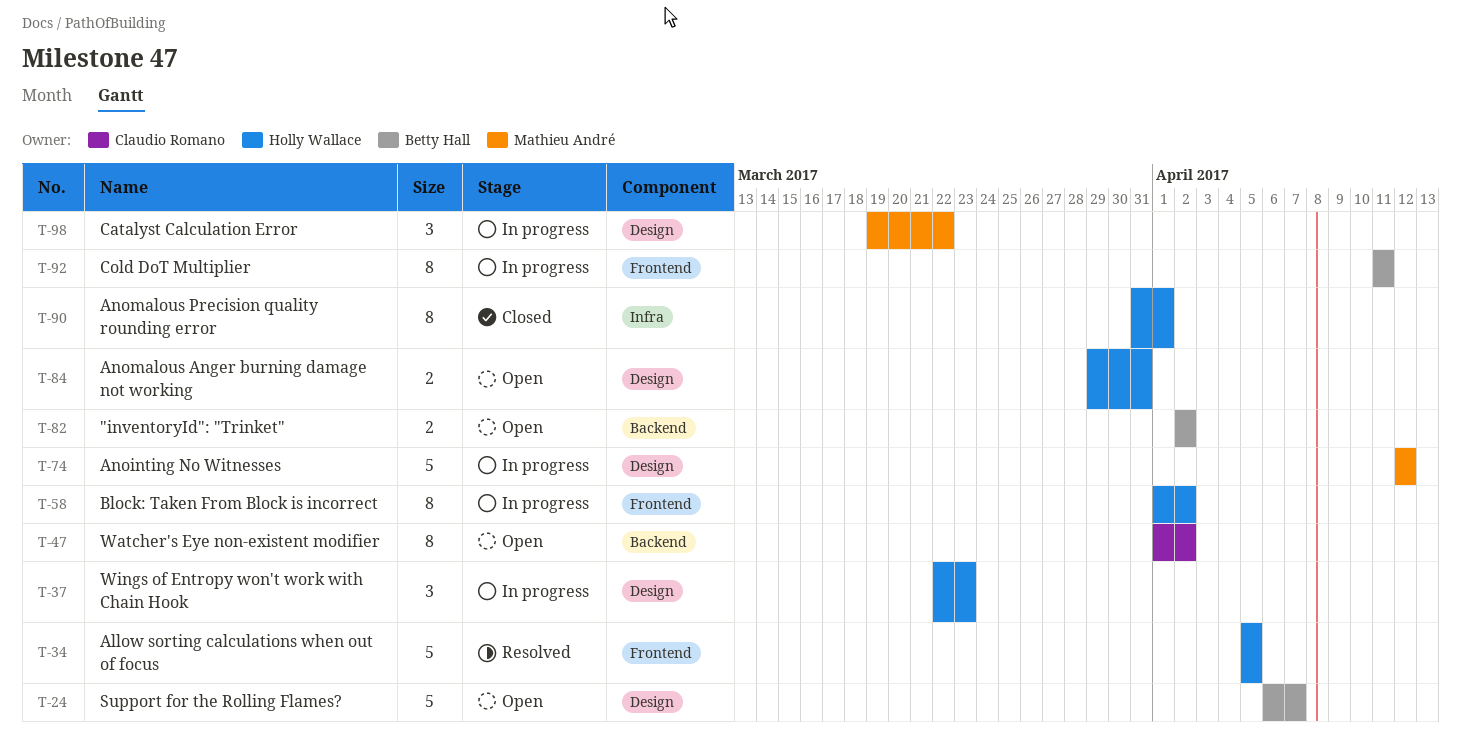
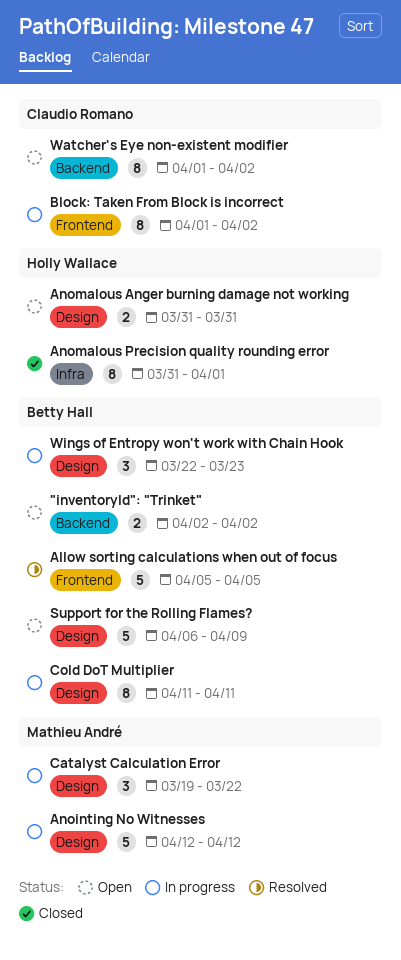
Allow sorting calculations when out of focus, owner: Holly Wallace -> Betty Hall
Anomalous Anger burning damage not working, start: Mar 29 -> Mar 31
Block: Taken From Block is incorrect, owner: Holly Wallace -> Claudio Romano
Cold DoT Multiplier, label: Frontend -> Design
Support for the Rolling Flames?, due: Apr 7 -> Apr 9
Wings of Entropy won't work with Chain Hook, owner: Holly Wallace -> Betty Hall

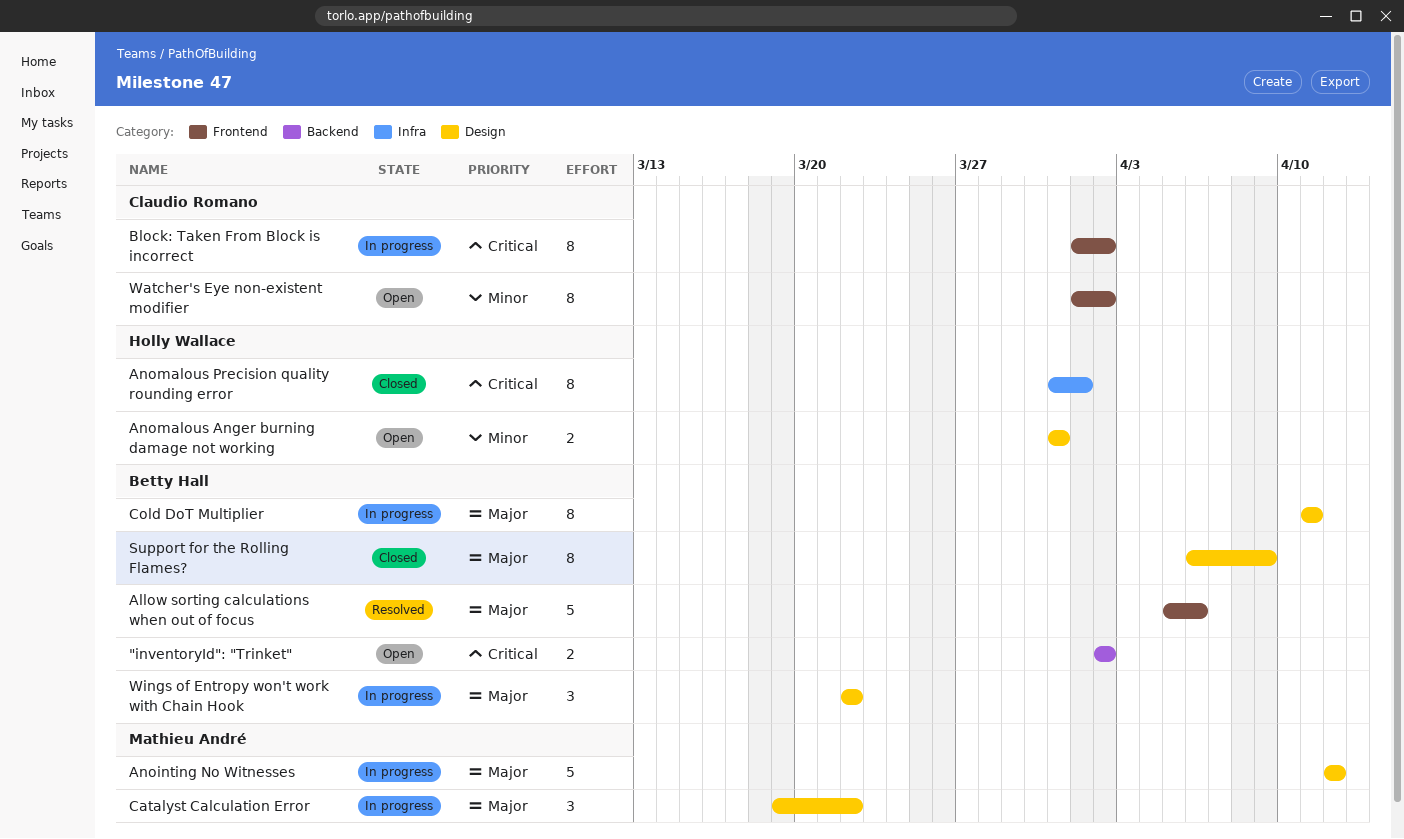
Allow sorting calculations when out of focus, due: Apr 5 -> Apr 6
Support for the Rolling Flames?, status: Open -> Closed
Support for the Rolling Flames?, estimate: 5 -> 8
Watcher's Eye non-existent modifier, label: Backend -> Frontend
Wings of Entropy won't work with Chain Hook, due: Mar 23 -> Mar 22

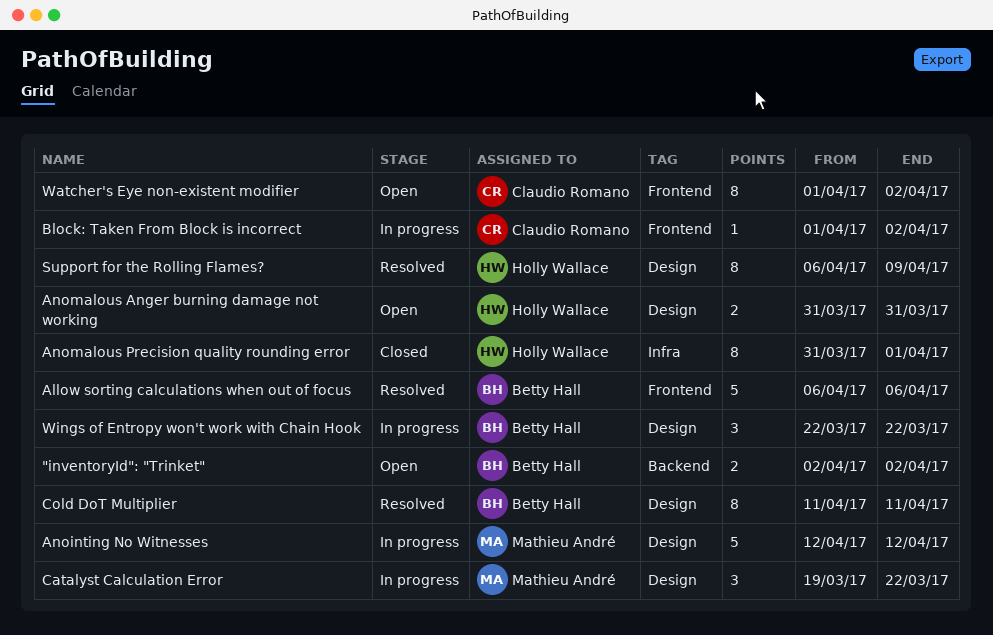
Allow sorting calculations when out of focus, start: Apr 5 -> Apr 6
Block: Taken From Block is incorrect, estimate: 8 -> 1
Cold DoT Multiplier, status: In progress -> Resolved
Support for the Rolling Flames?, status: Closed -> Resolved
Support for the Rolling Flames?, owner: Betty Hall -> Holly Wallace

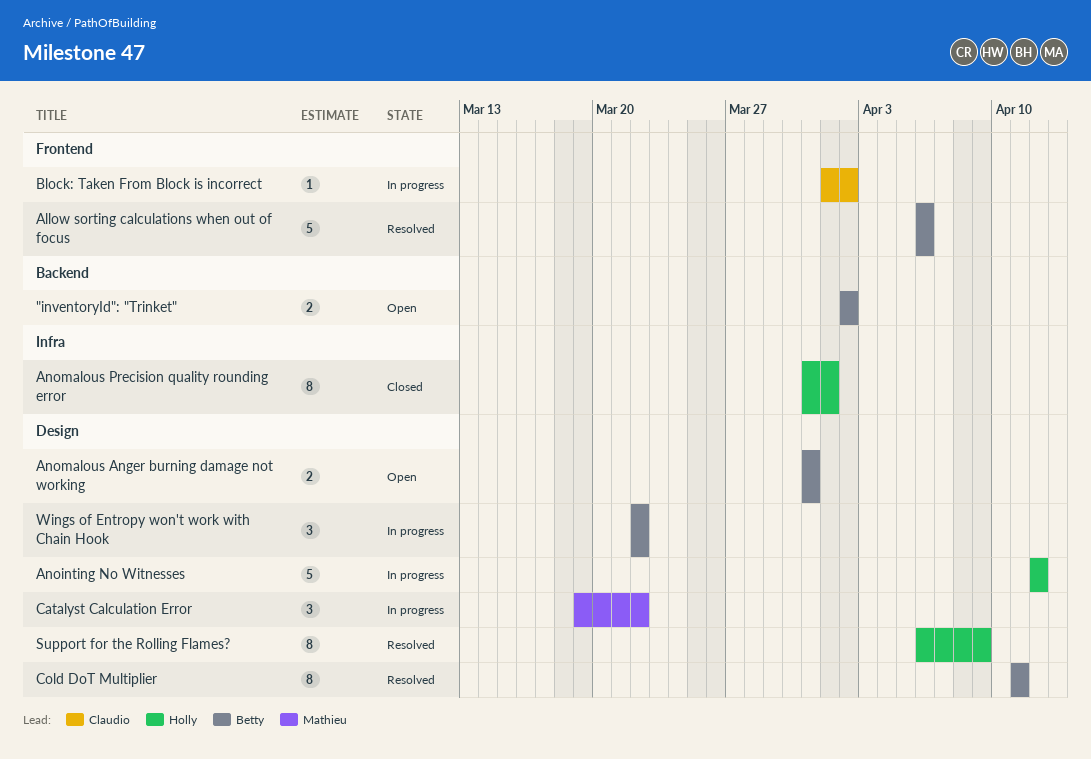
Anointing No Witnesses, owner: Mathieu André -> Holly Wallace
Anomalous Anger burning damage not working, owner: Holly Wallace -> Betty Hall
Watcher's Eye non-existent modifier: present -> none

